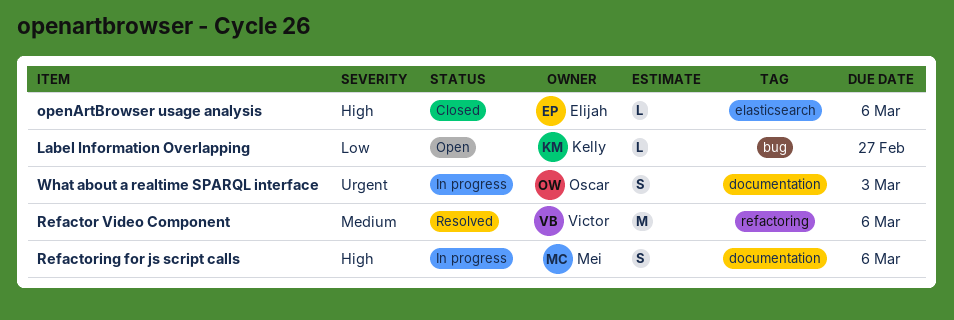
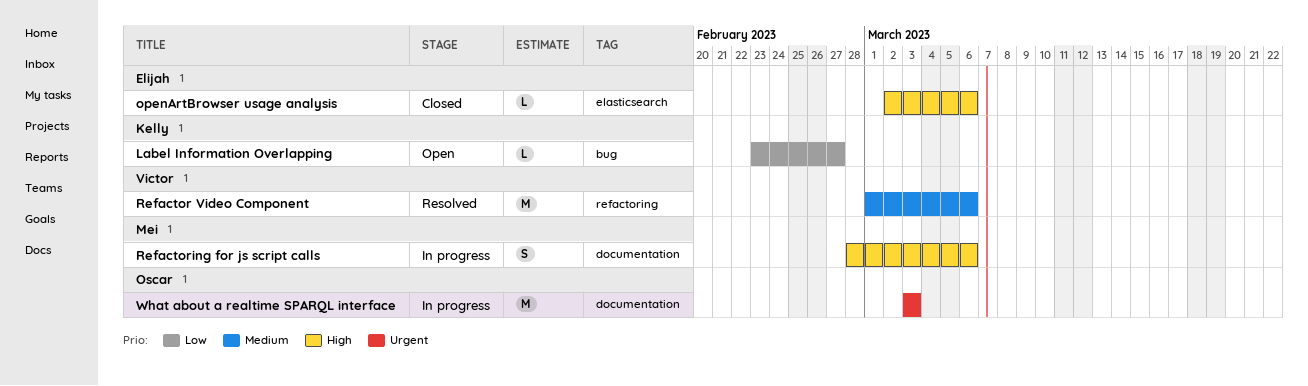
What about a realtime SPARQL interface, estimate: S -> M

